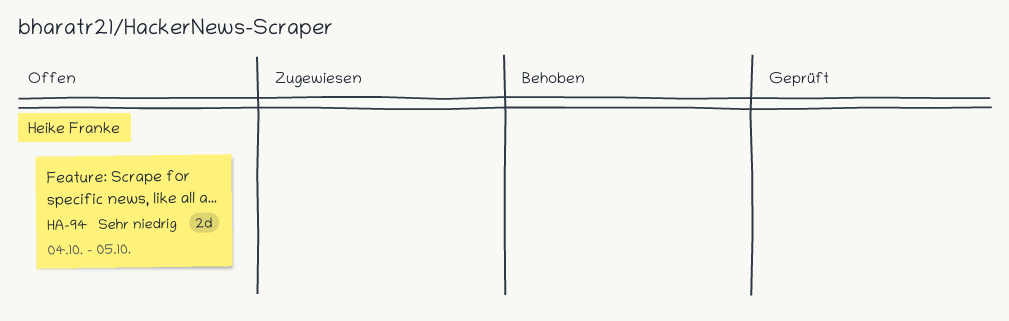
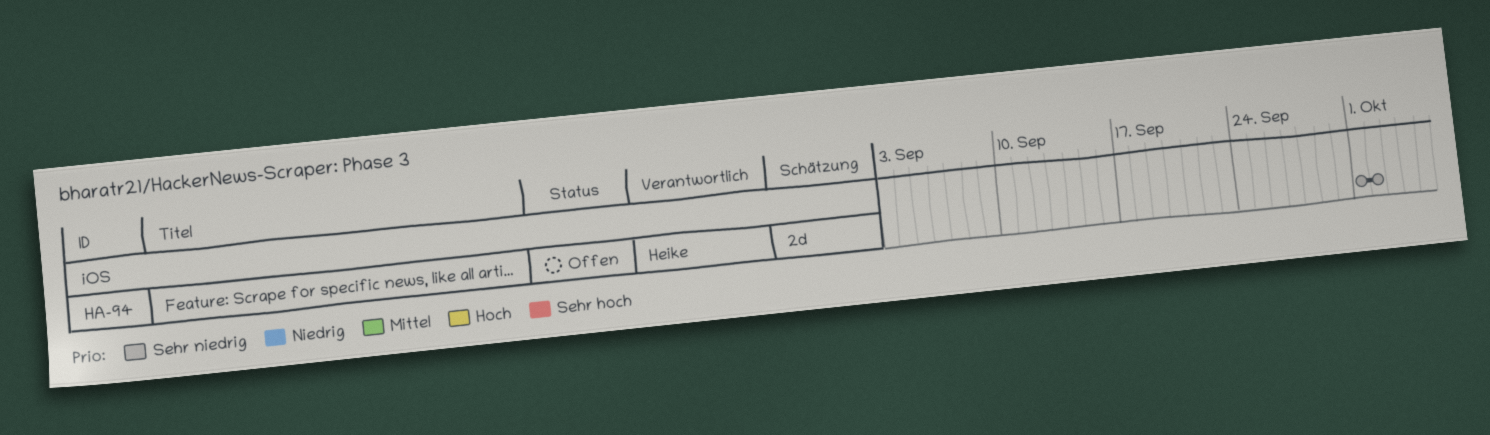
HA-94, start: Oct 4 -> Oct 1
HA-94, due: Oct 5 -> Oct 2

